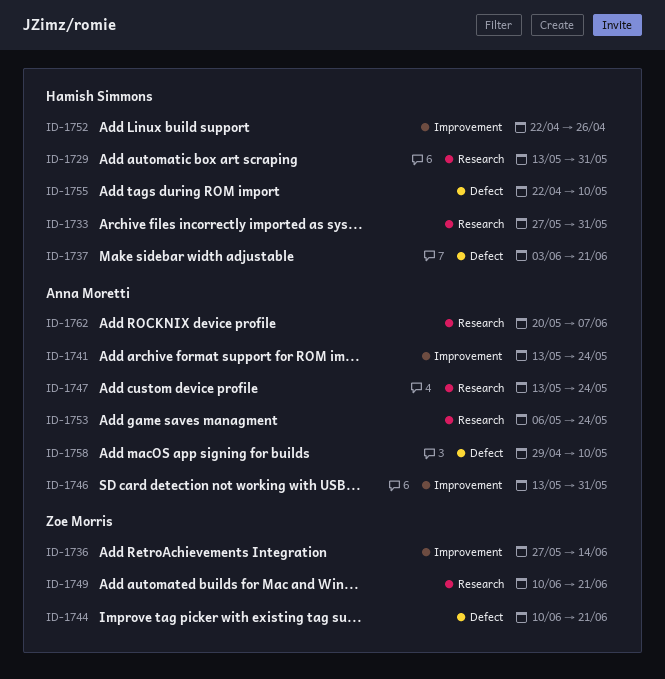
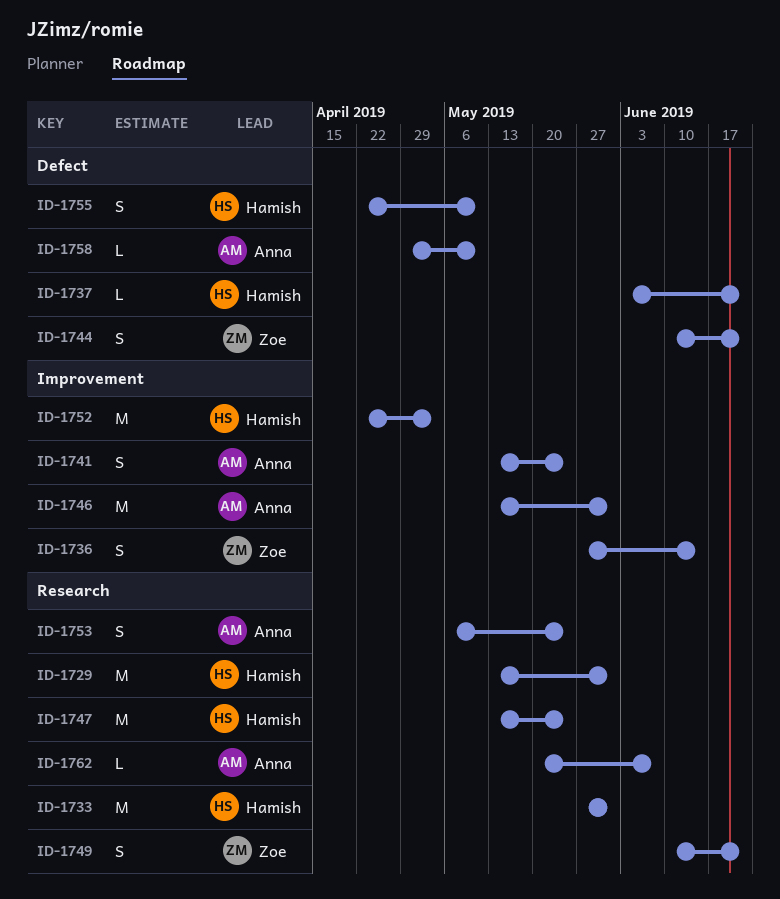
ID-1747, owner: Anna Moretti -> Hamish Simmons
ID-1752, due: Apr 26 -> May 3

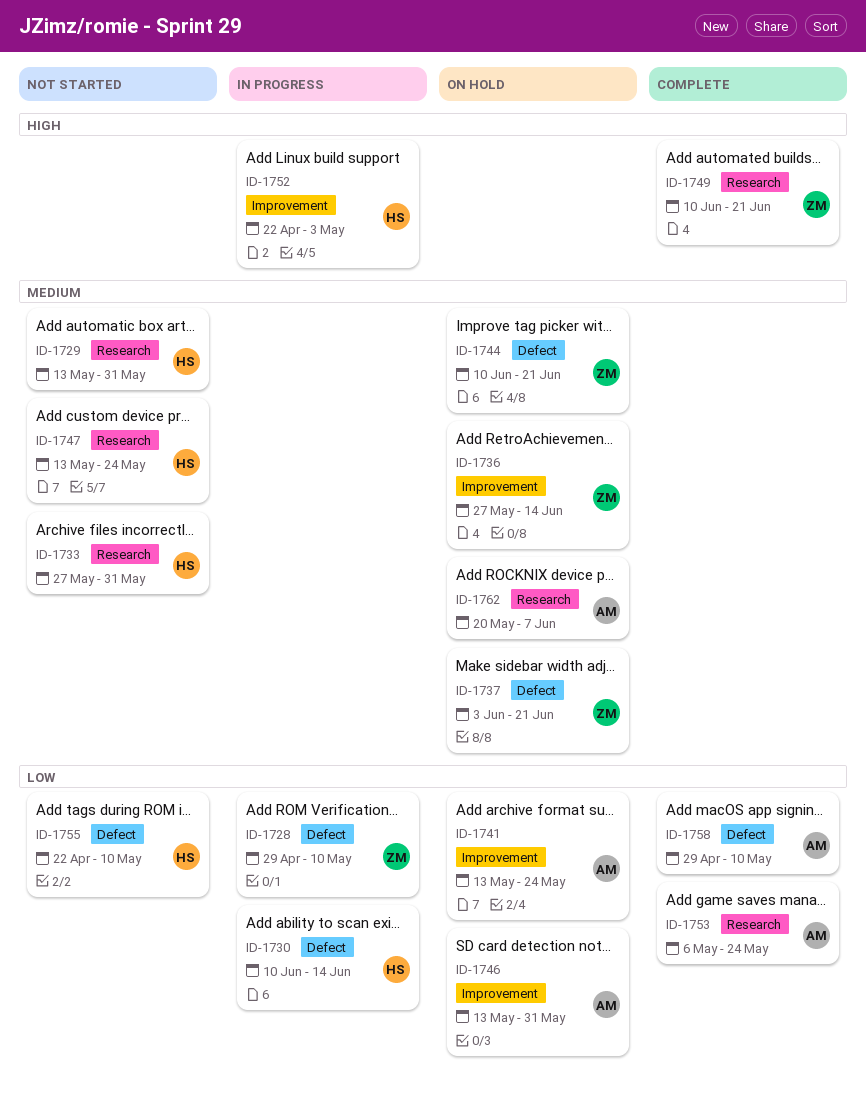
ID-1728: none -> present
ID-1730: none -> present
ID-1737, owner: Hamish -> Zoe

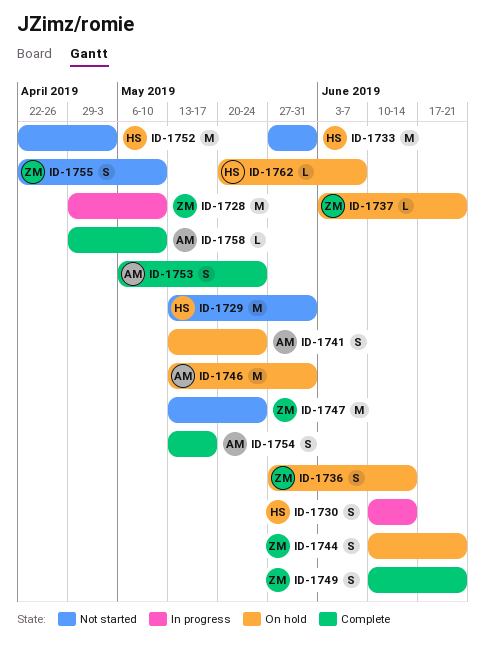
ID-1747, owner: HS -> ZM
ID-1752, status: In progress -> Not started
ID-1754: none -> present
ID-1755, owner: HS -> ZM
ID-1762, owner: AM -> HS

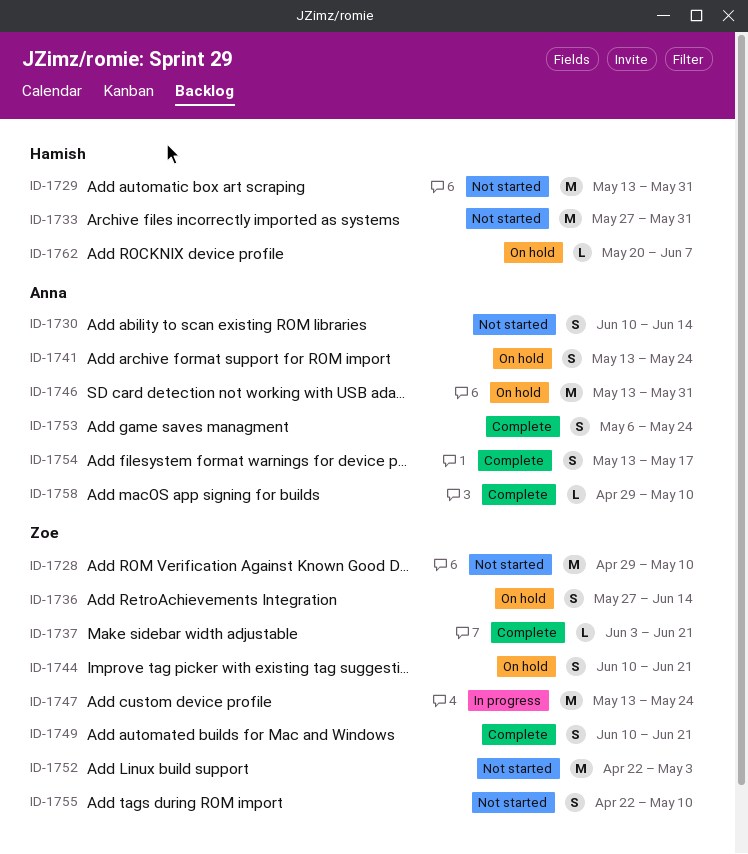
ID-1728, status: In progress -> Not started
ID-1730, status: In progress -> Not started
ID-1730, owner: Hamish -> Anna
ID-1737, status: On hold -> Complete
ID-1747, status: Not started -> In progress
ID-1752, owner: Hamish -> Zoe

